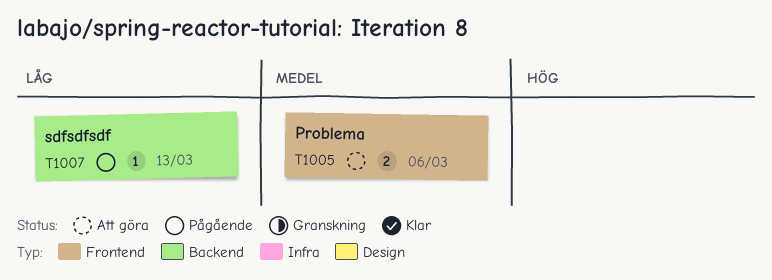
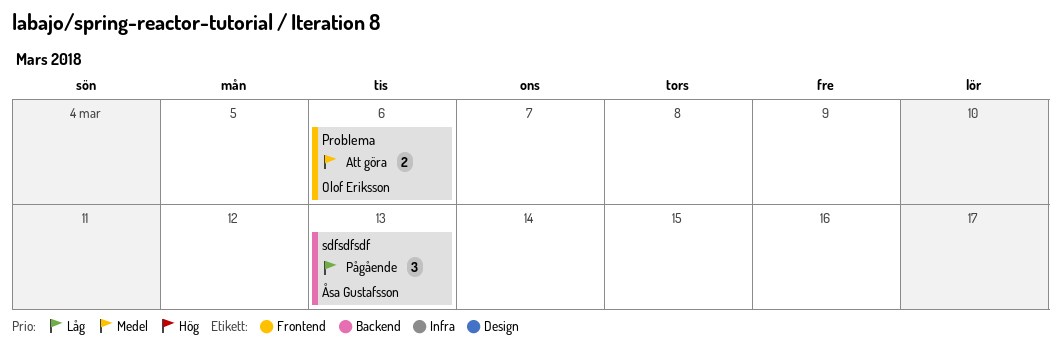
sdfsdfsdf, estimate: 1 -> 3

